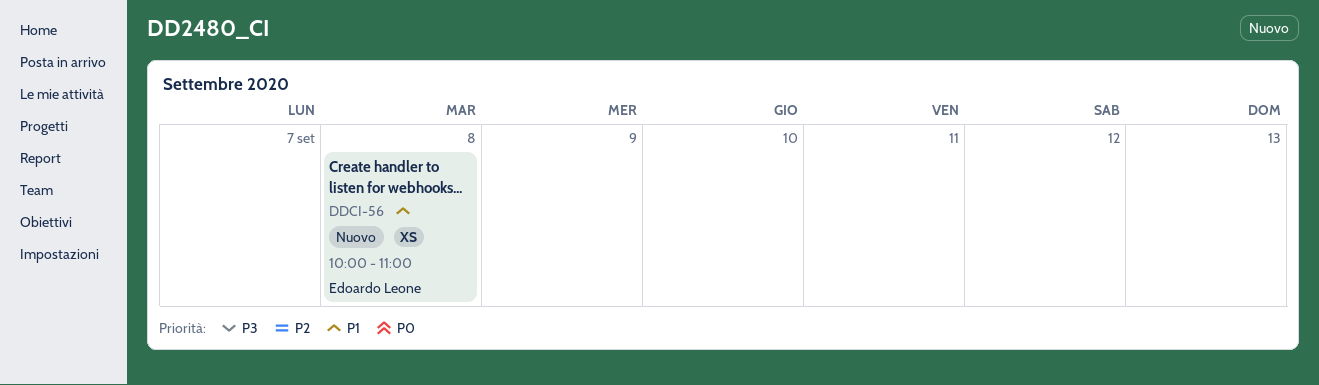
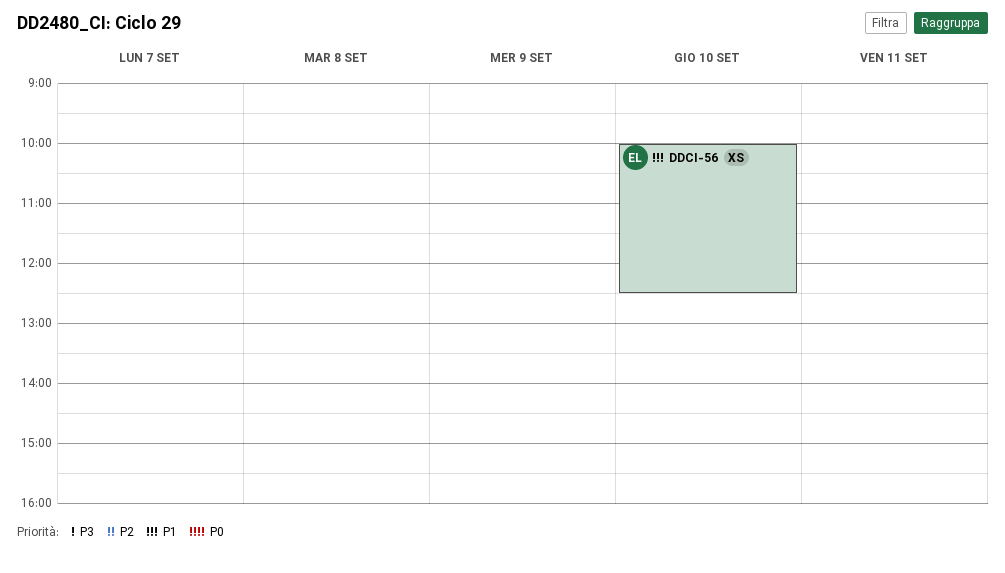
DDCI-56, day: Sep 8 -> Sep 10
DDCI-56, ends: 11:00 -> 12:30

